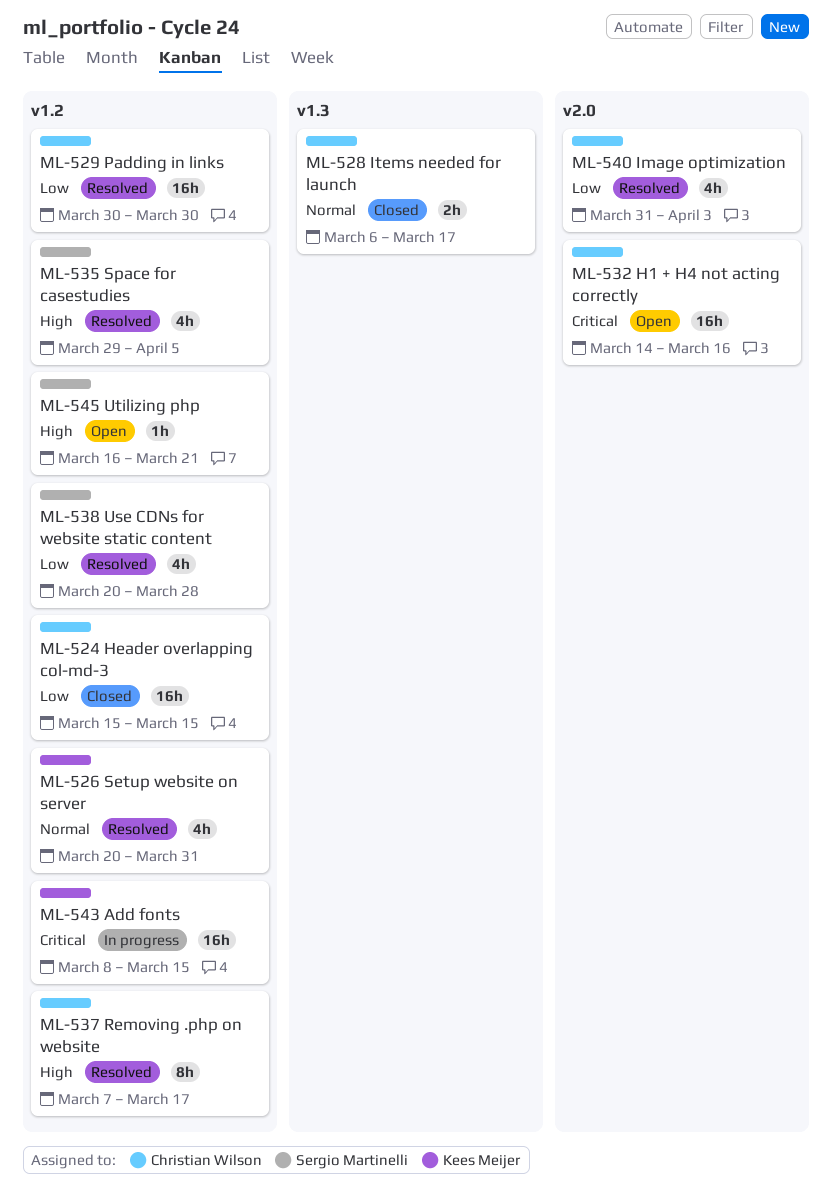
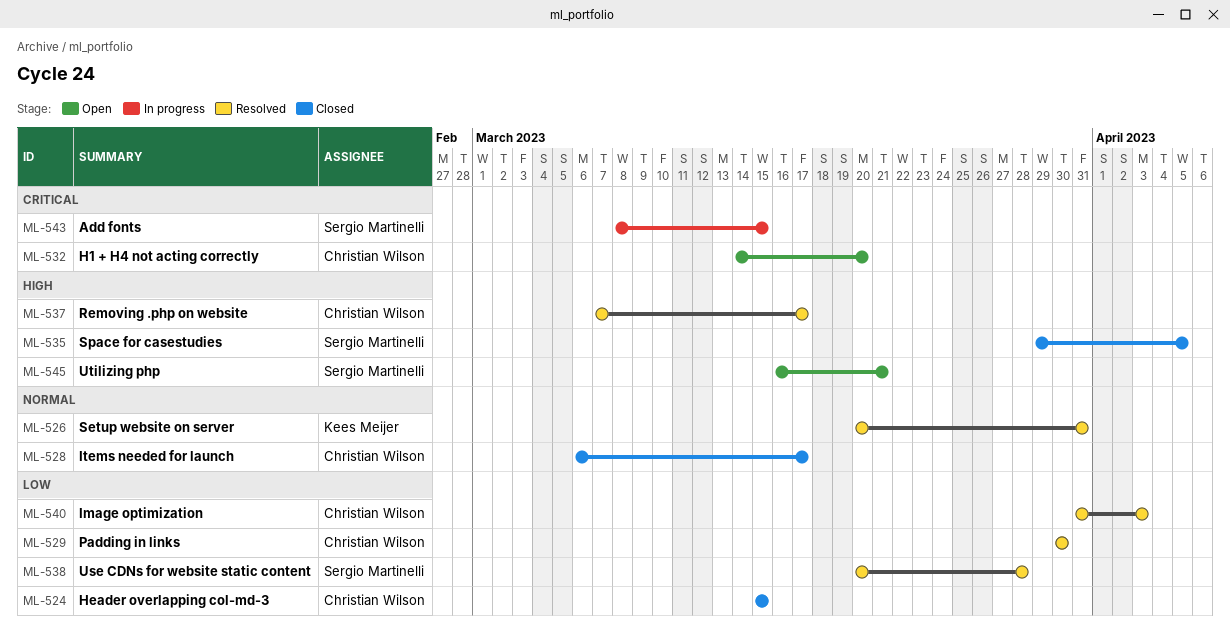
ML-532, due: Mar 16 -> Mar 20
ML-535, status: Resolved -> Closed
ML-543, owner: Kees Meijer -> Sergio Martinelli

